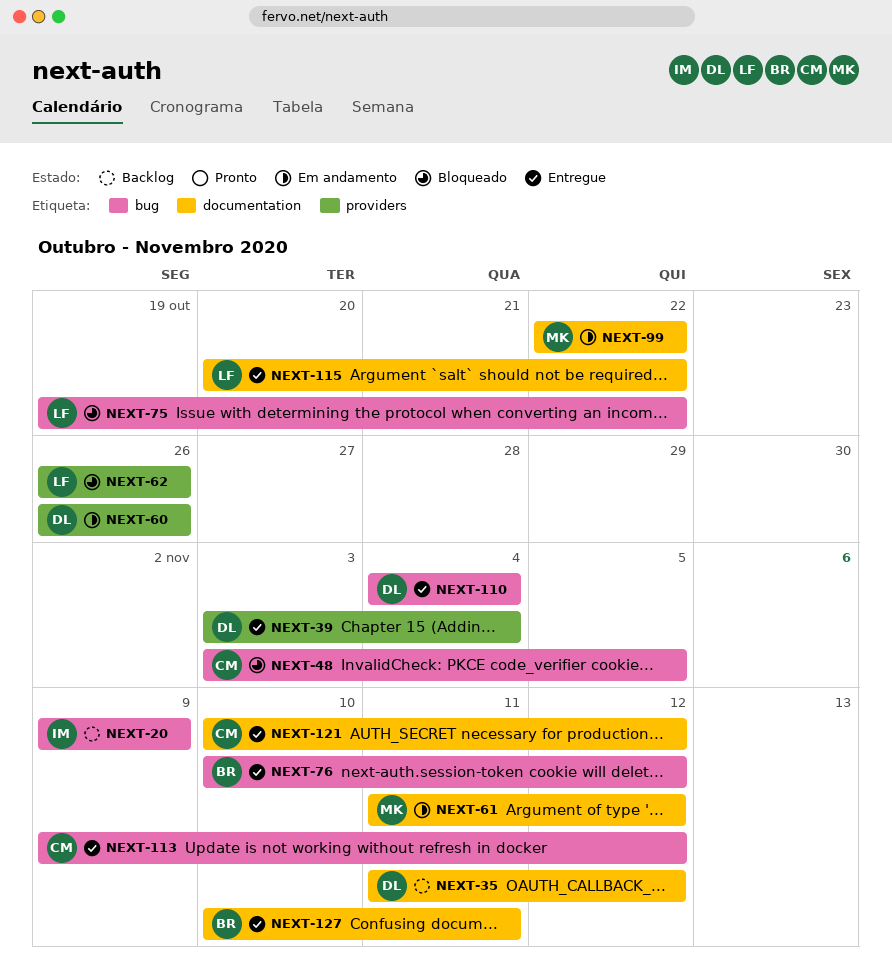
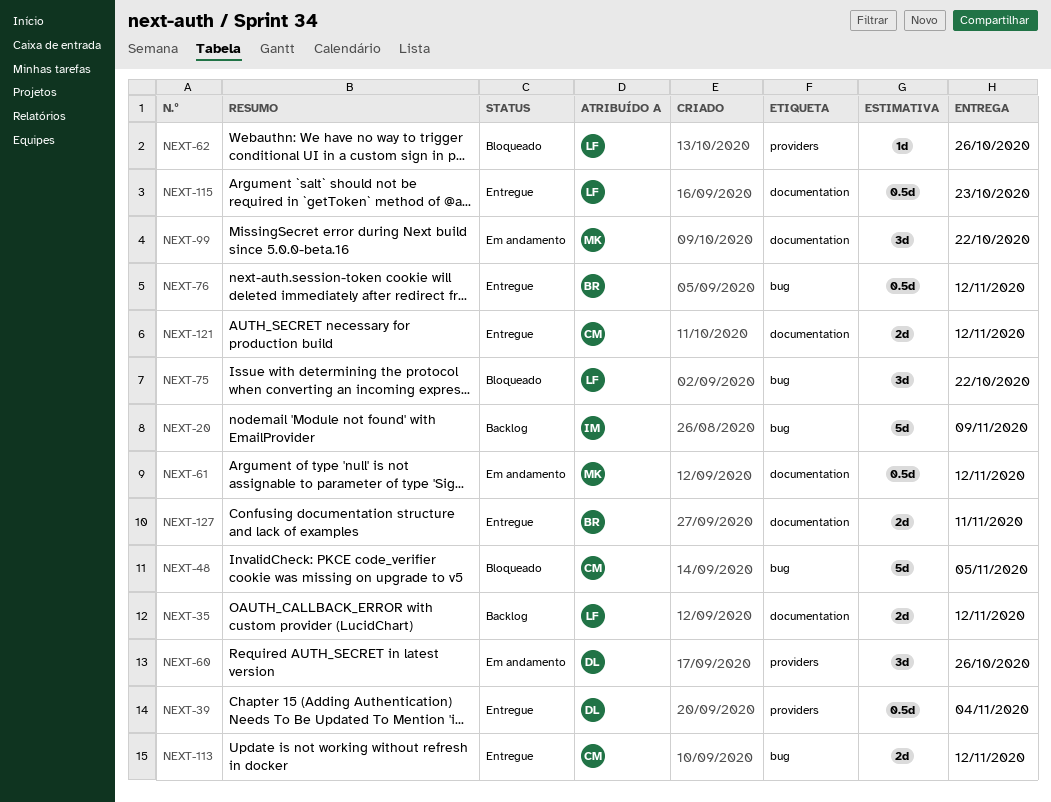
NEXT-35, owner: DL -> LF
NEXT-110: present -> none
NEXT-115, due: Oct 22 -> Oct 23

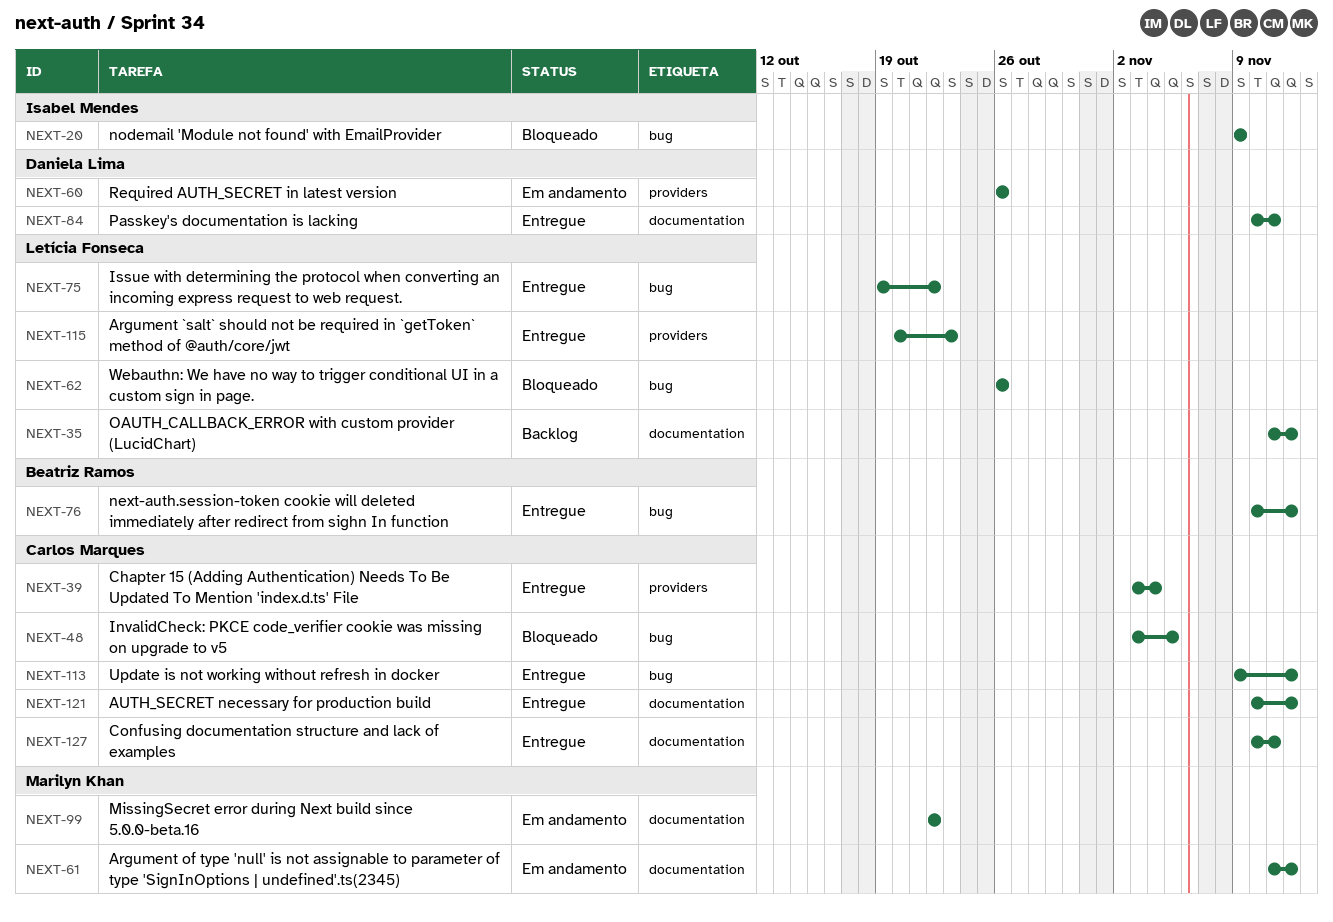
NEXT-20, status: Backlog -> Bloqueado
NEXT-39, owner: Daniela Lima -> Carlos Marques
NEXT-62, label: providers -> bug
NEXT-75, status: Bloqueado -> Entregue
NEXT-84: none -> present
NEXT-115, label: documentation -> providers
NEXT-127, owner: Beatriz Ramos -> Carlos Marques

